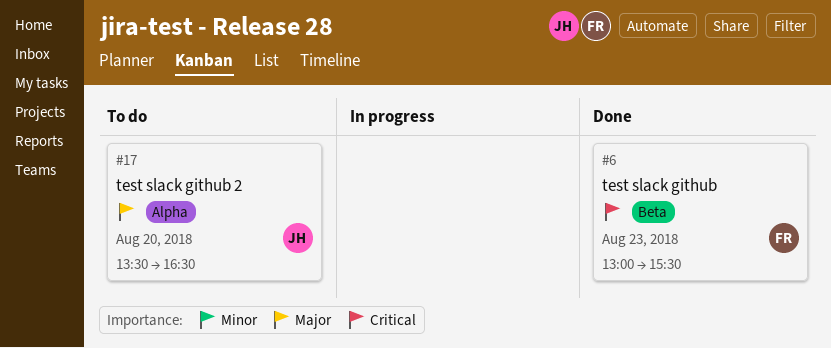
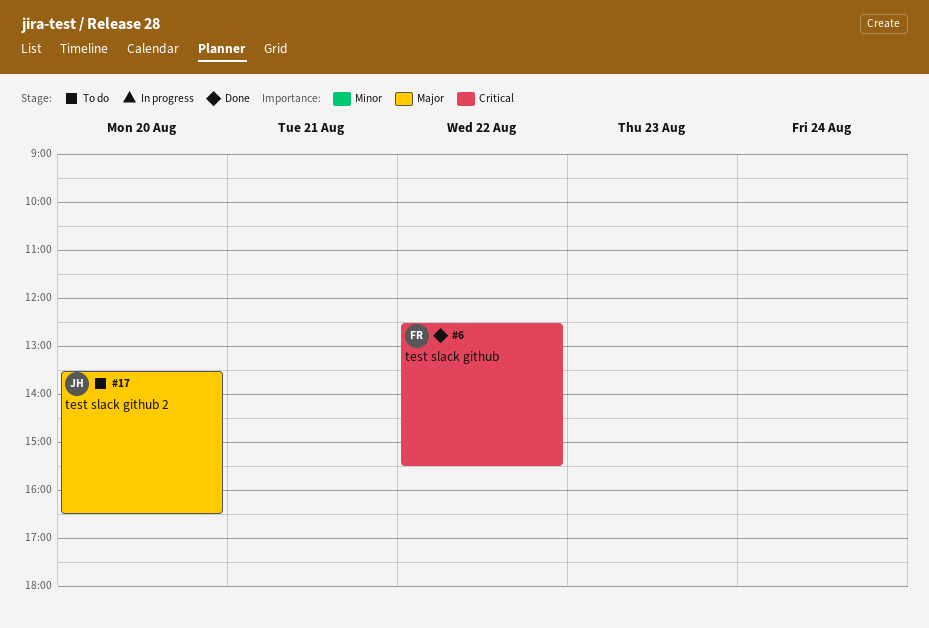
#6, day: Aug 23 -> Aug 22
#6, begins: 13:00 -> 12:30

